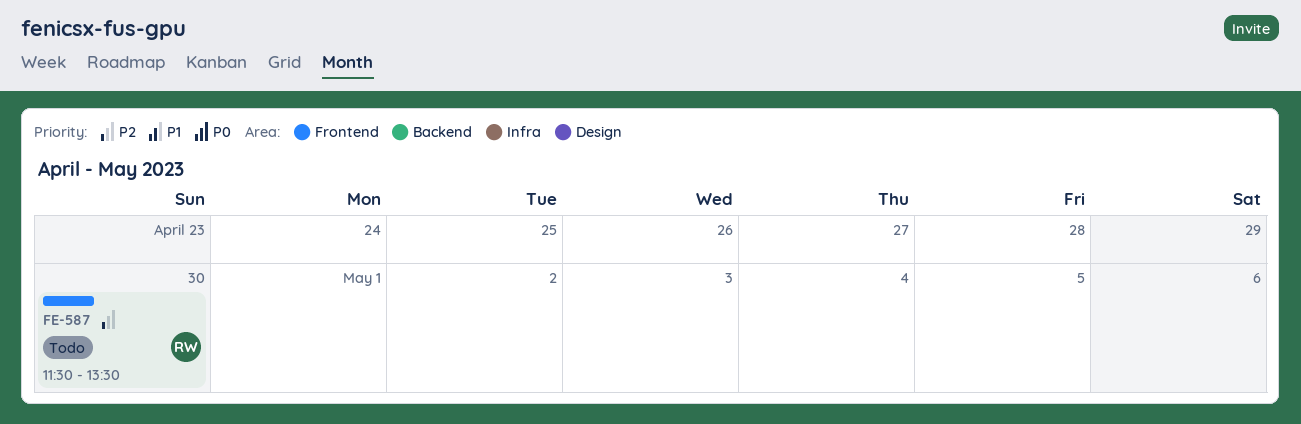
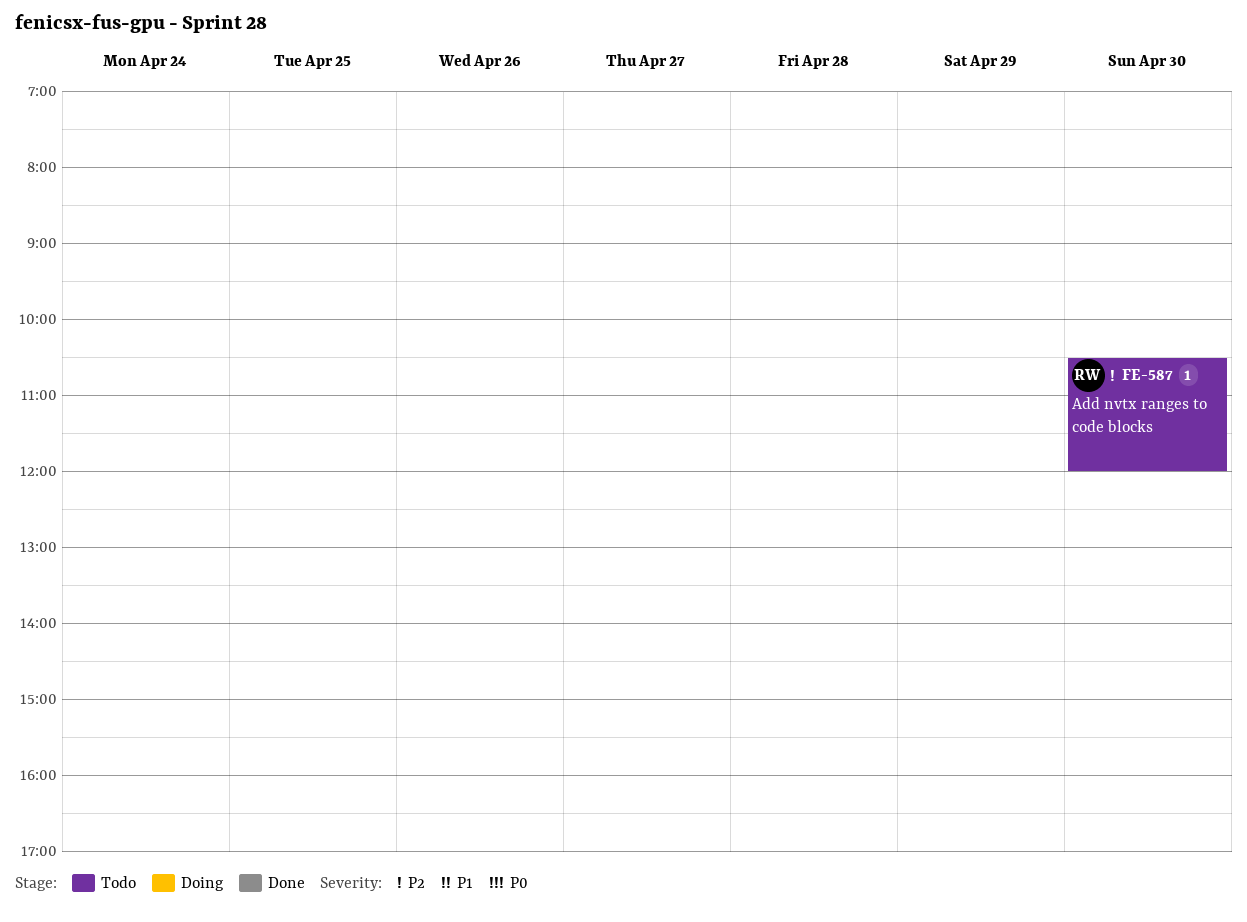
FE-587, begins: 11:30 -> 10:30
FE-587, ends: 13:30 -> 12:00

